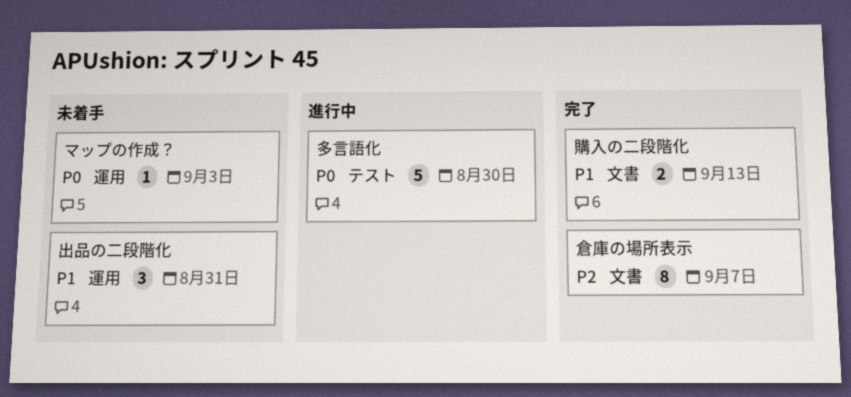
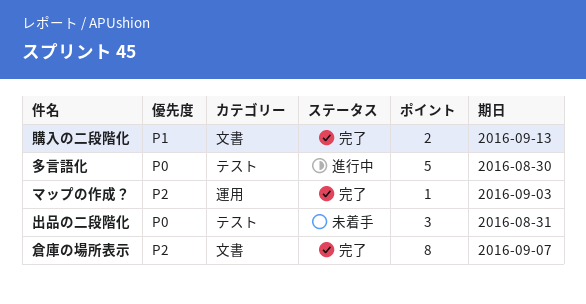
マップの作成？, status: 未着手 -> 完了
マップの作成？, priority: P0 -> P2
出品の二段階化, priority: P1 -> P0
出品の二段階化, label: 運用 -> テスト

